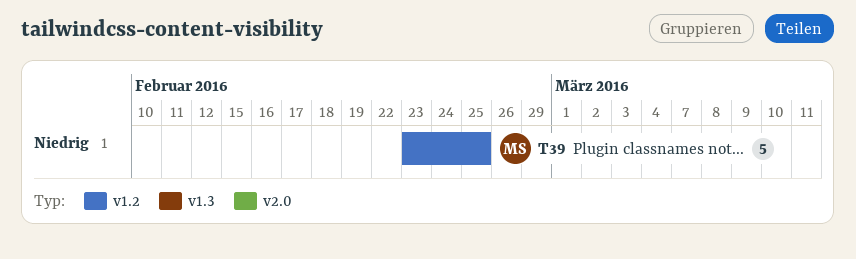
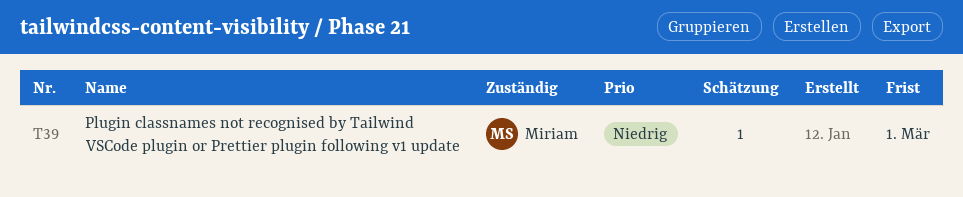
T39, estimate: 5 -> 1
T39, due: Feb 25 -> Mar 1

